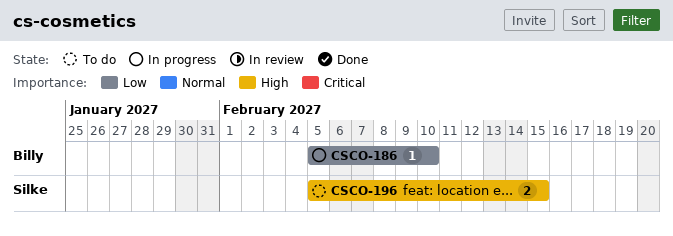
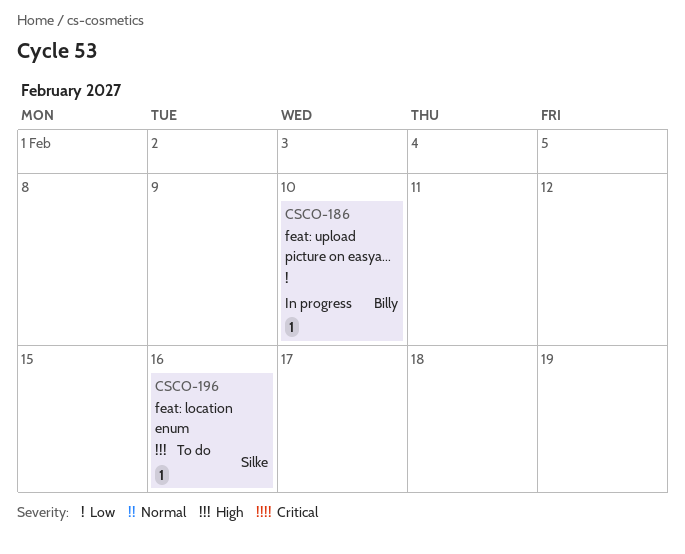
CSCO-196, estimate: 2 -> 1
CSCO-196, due: Feb 15 -> Feb 16

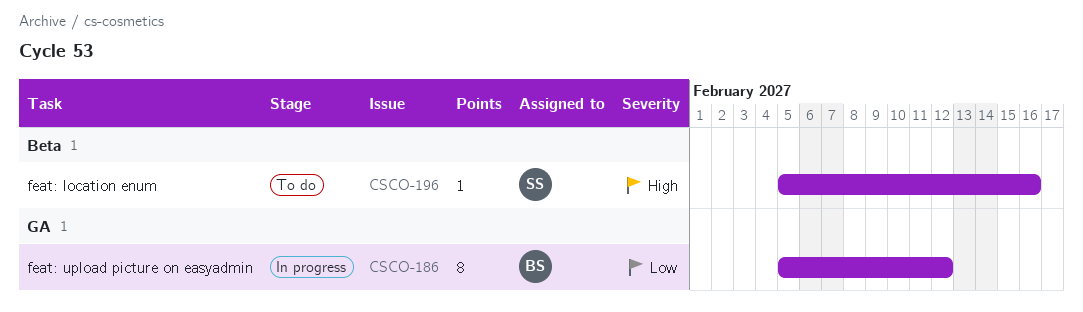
CSCO-186, estimate: 1 -> 8
CSCO-186, due: Feb 10 -> Feb 12

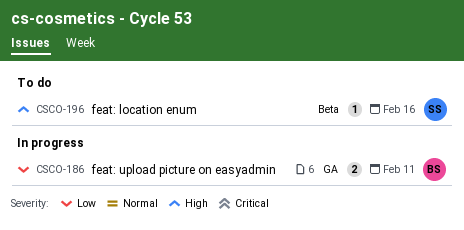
CSCO-186, estimate: 8 -> 2
CSCO-186, due: Feb 12 -> Feb 11

